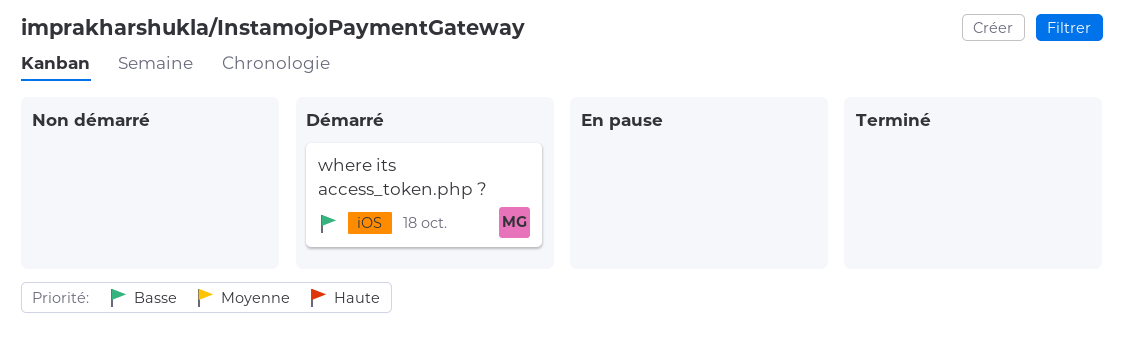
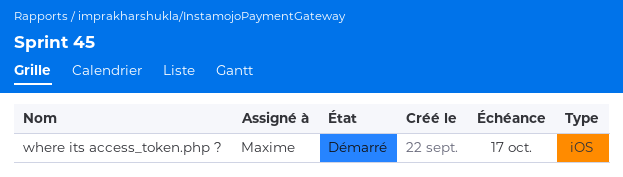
where its access_token.php ?, due: Oct 18 -> Oct 17

